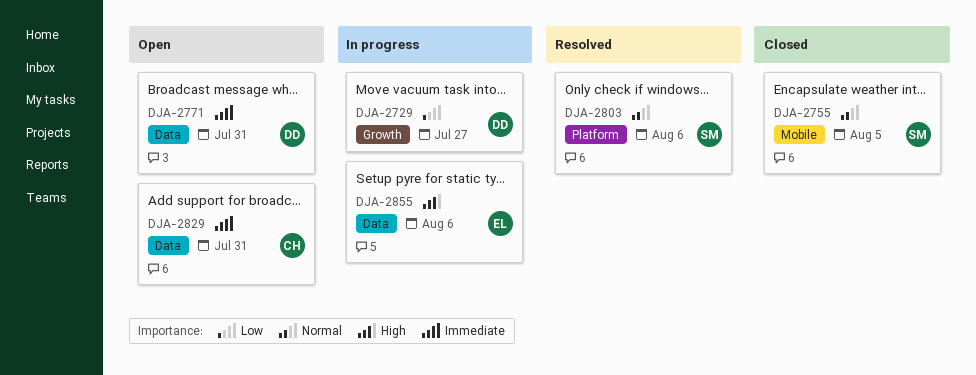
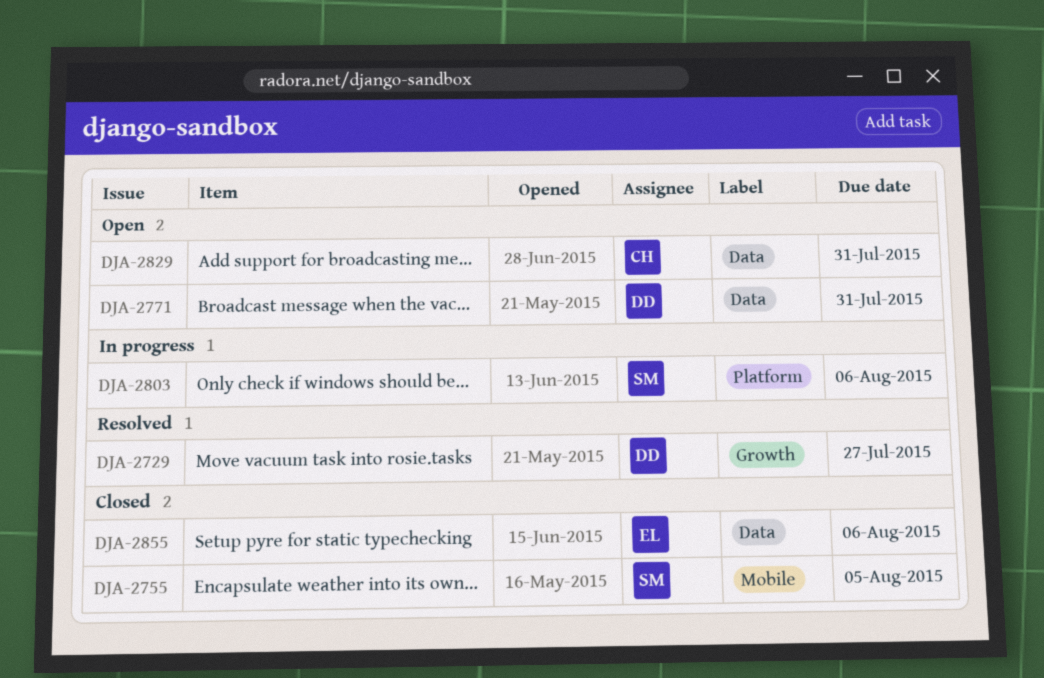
DJA-2729, status: In progress -> Resolved
DJA-2803, status: Resolved -> In progress
DJA-2855, status: In progress -> Closed

